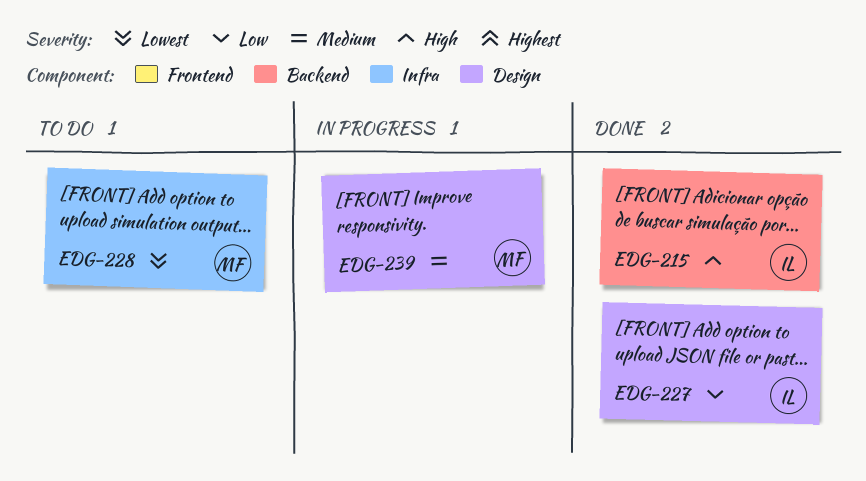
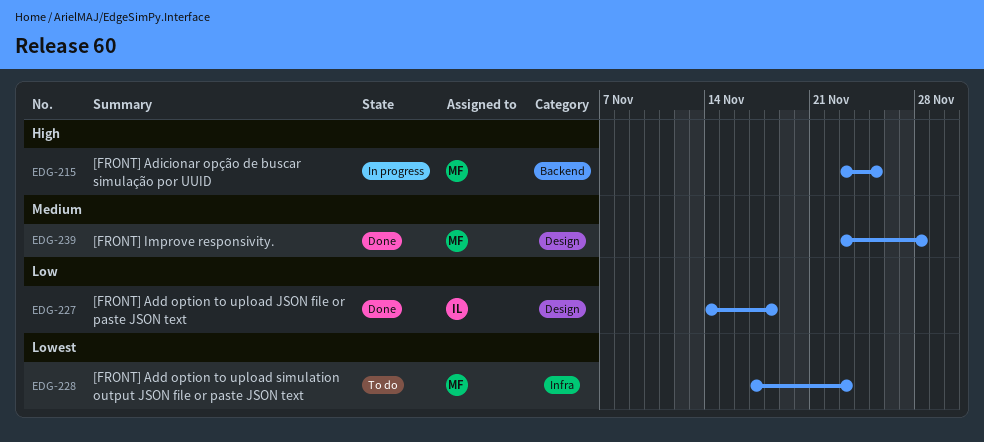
EDG-215, status: Done -> In progress
EDG-215, owner: IL -> MF
EDG-239, status: In progress -> Done

